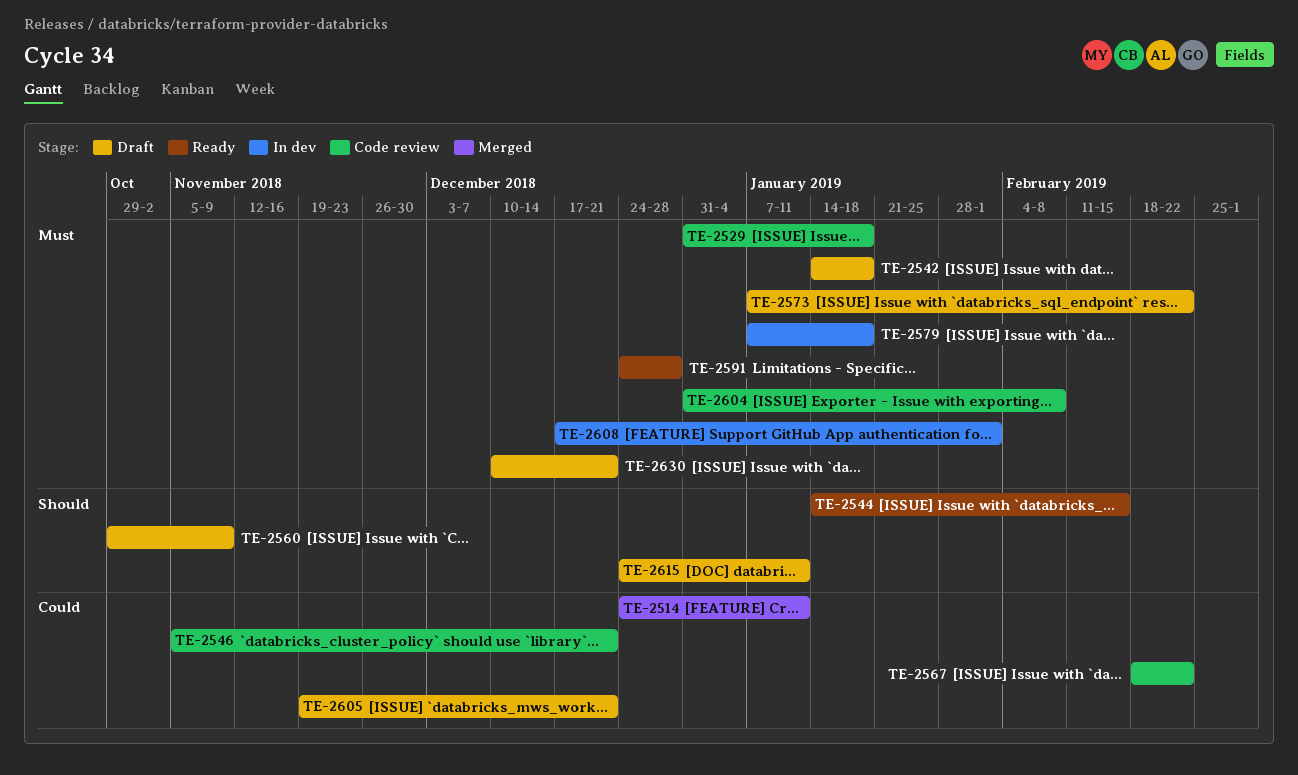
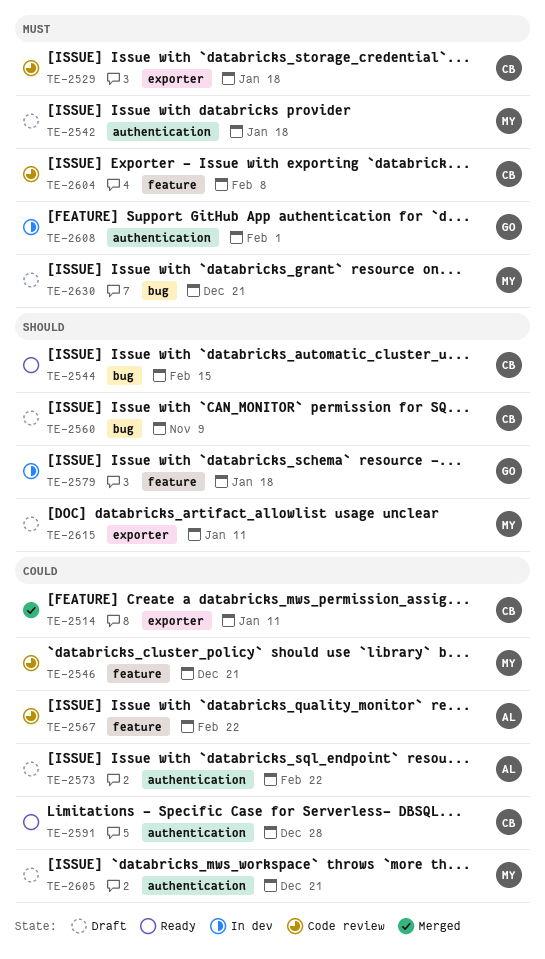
TE-2573, priority: Must -> Could
TE-2579, priority: Must -> Should
TE-2591, priority: Must -> Could

